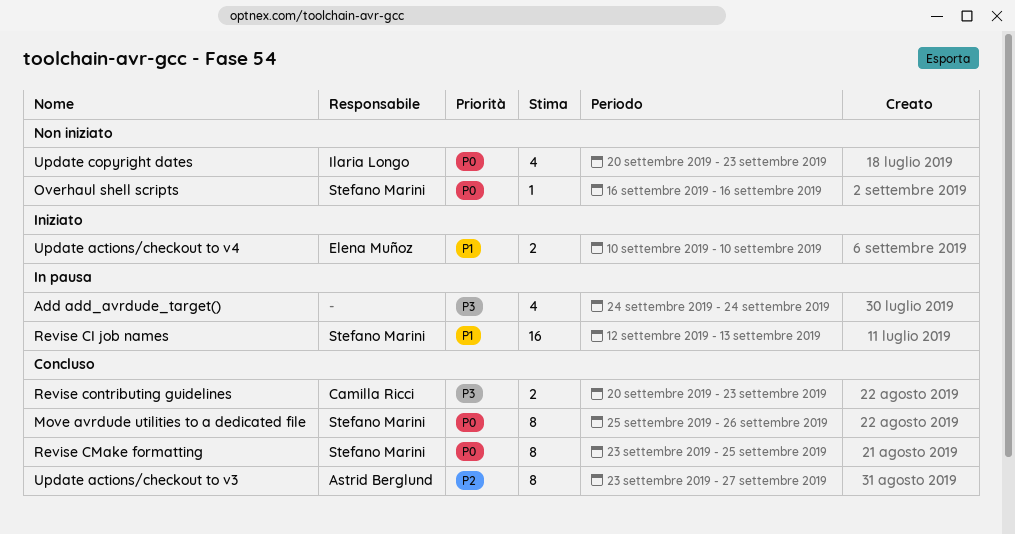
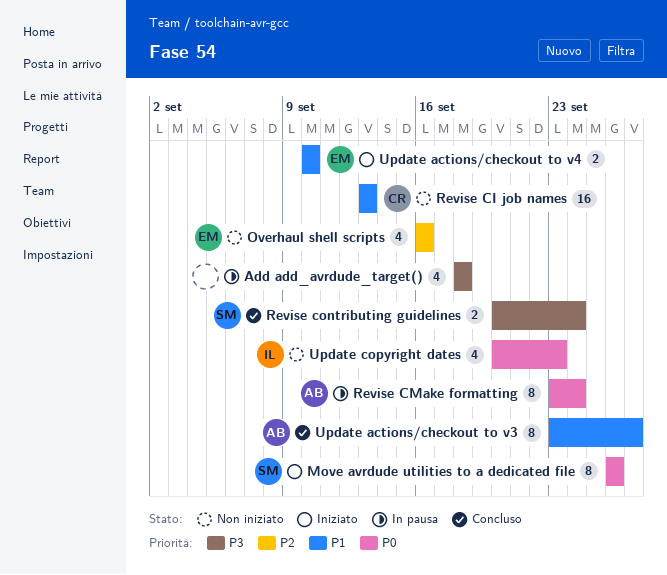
Add add_avrdude_target(), start: Sep 24 -> Sep 18
Add add_avrdude_target(), due: Sep 24 -> Sep 18
Move avrdude utilities to a dedicated file, status: Concluso -> Iniziato
Move avrdude utilities to a dedicated file, start: Sep 25 -> Sep 26
Overhaul shell scripts, owner: Stefano Marini -> Elena Muñoz
Overhaul shell scripts, priority: P0 -> P2
Overhaul shell scripts, estimate: 1 -> 4
Revise CI job names, status: In pausa -> Non iniziato
Revise CI job names, owner: Stefano Marini -> Camilla Ricci
Revise CI job names, start: Sep 12 -> Sep 13
Revise CMake formatting, status: Concluso -> In pausa
Revise CMake formatting, owner: Stefano Marini -> Astrid Berglund
Revise CMake formatting, due: Sep 25 -> Sep 24
Revise contributing guidelines, owner: Camilla Ricci -> Stefano Marini
Revise contributing guidelines, due: Sep 23 -> Sep 24
Update actions/checkout to v3, priority: P2 -> P1

